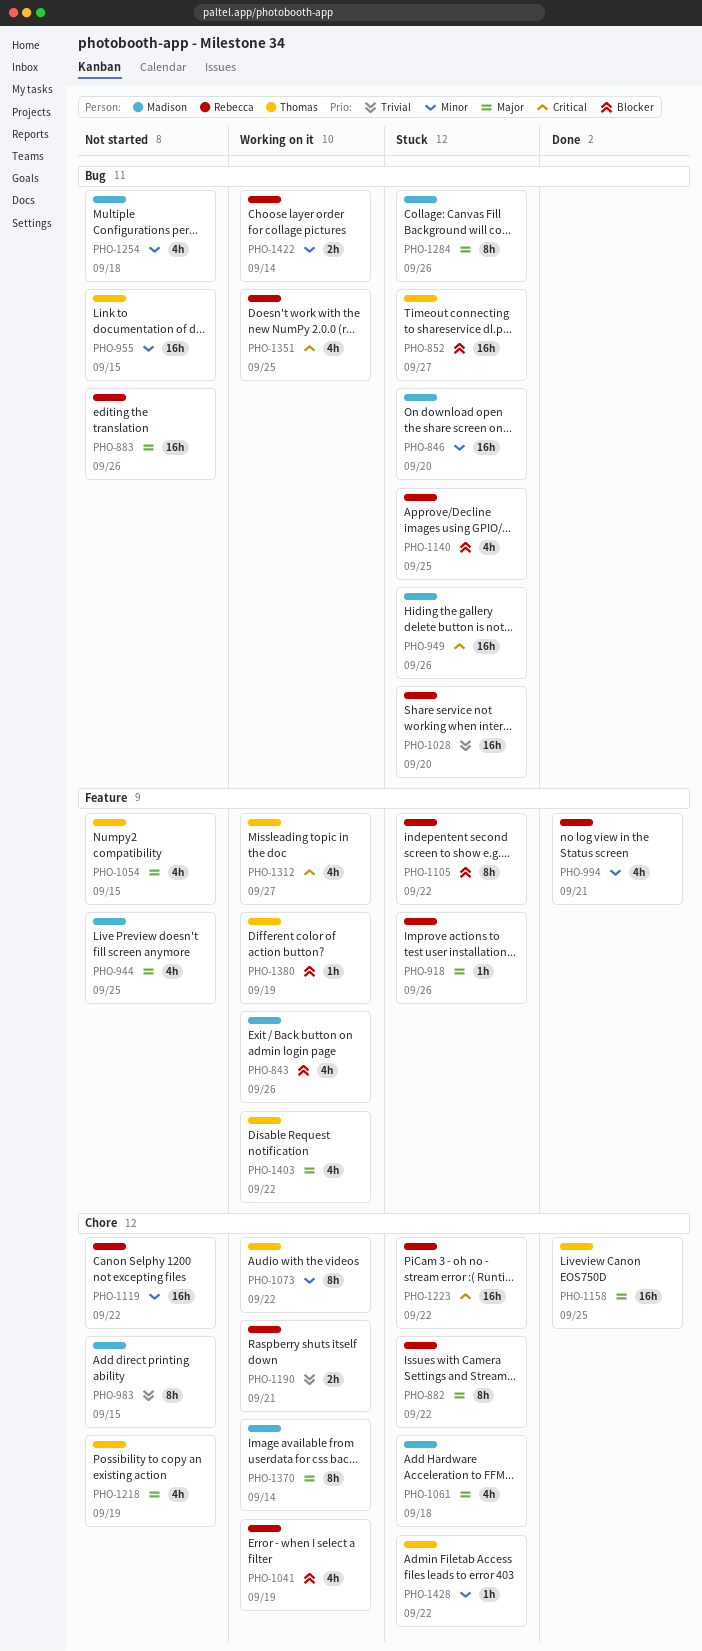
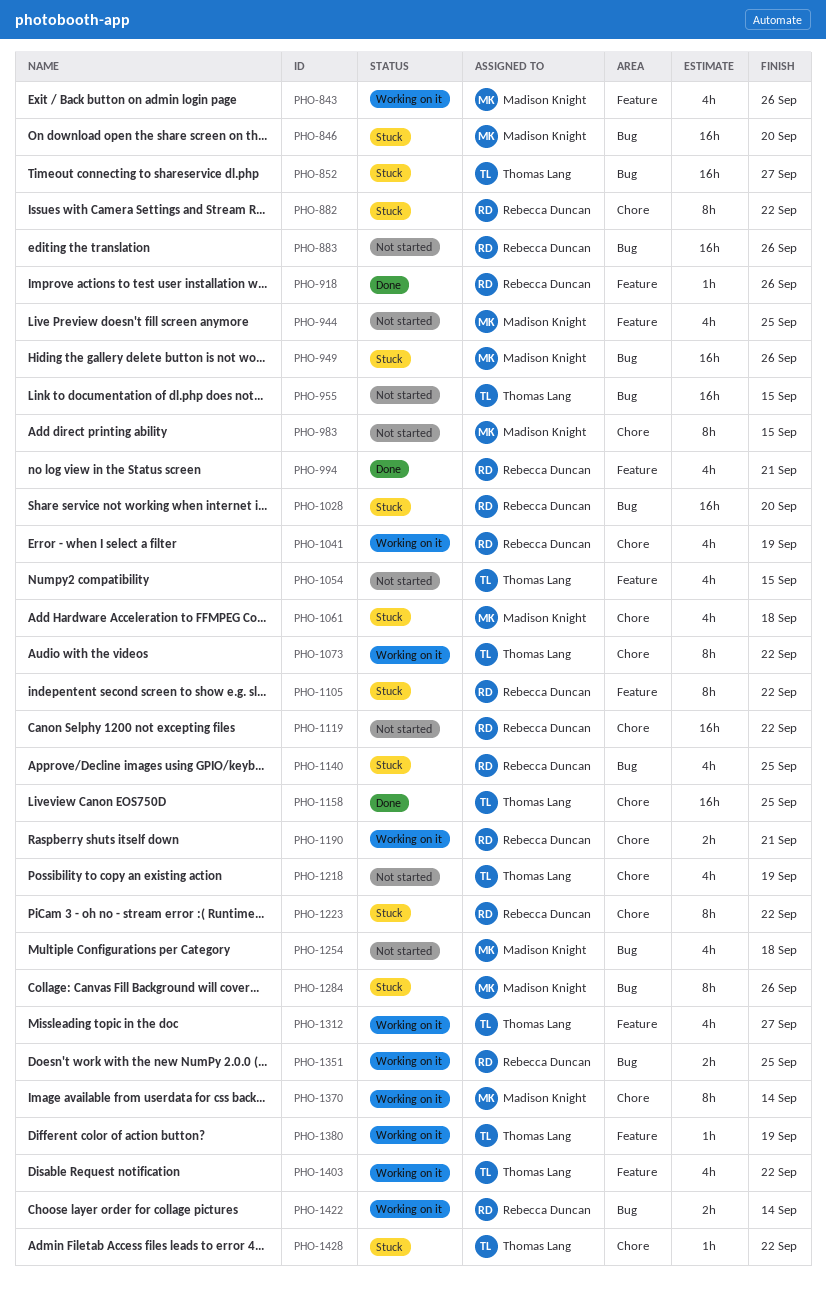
PHO-918, status: Stuck -> Done
PHO-1223, estimate: 16h -> 8h
PHO-1351, estimate: 4h -> 2h

